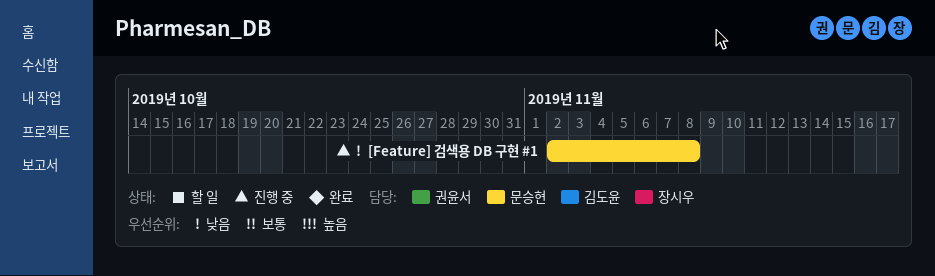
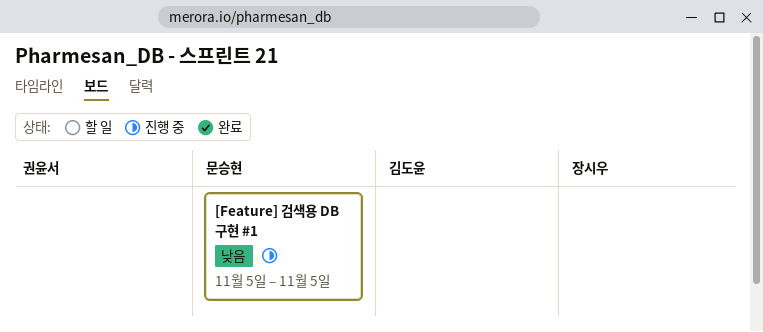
[Feature] 검색용 DB 구현 #1, start: Nov 2 -> Nov 5
[Feature] 검색용 DB 구현 #1, due: Nov 8 -> Nov 5

